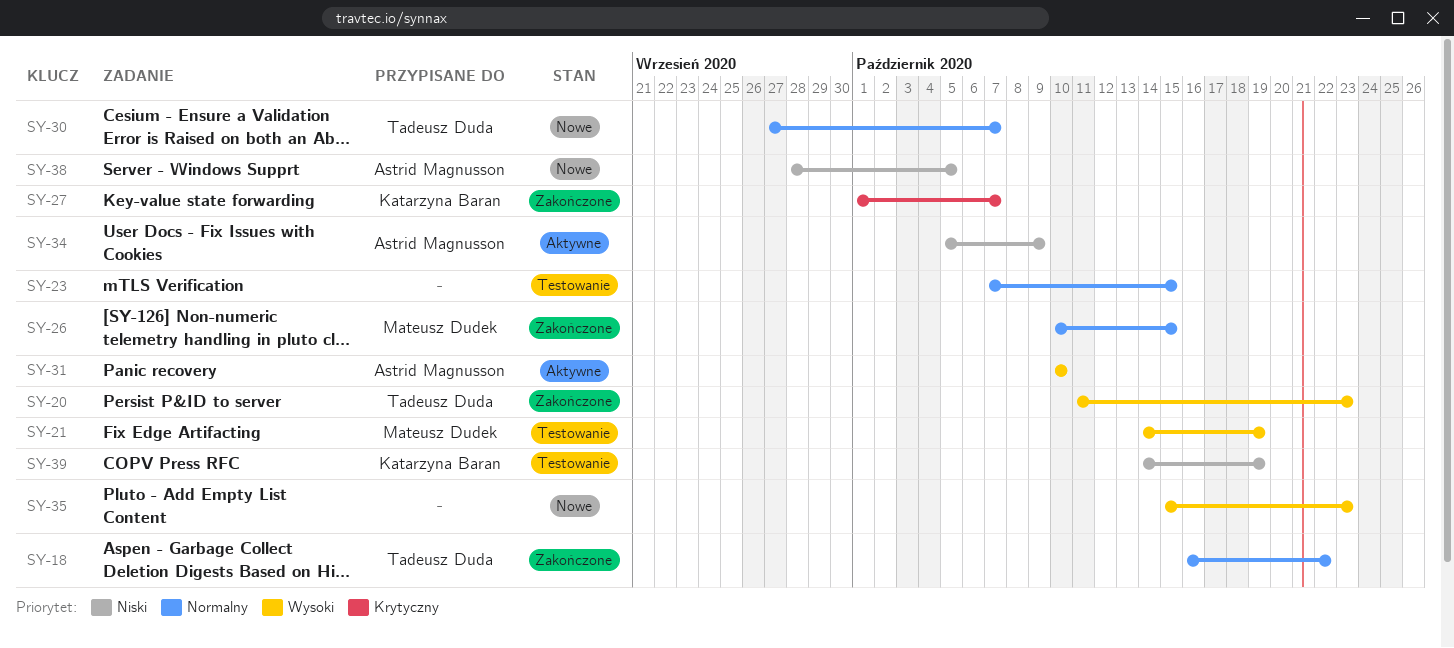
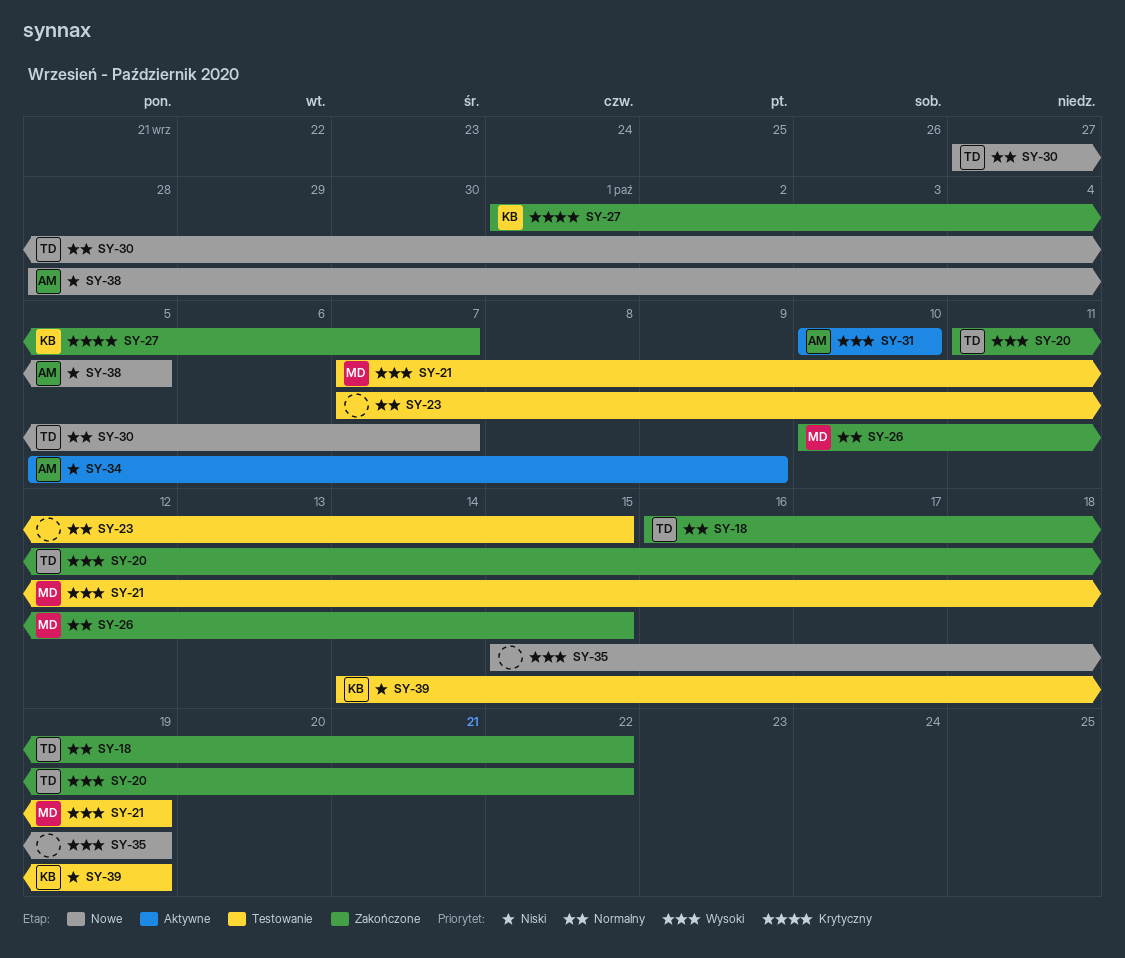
SY-20, due: Oct 23 -> Oct 22
SY-21, start: Oct 14 -> Oct 7
SY-35, due: Oct 23 -> Oct 19

